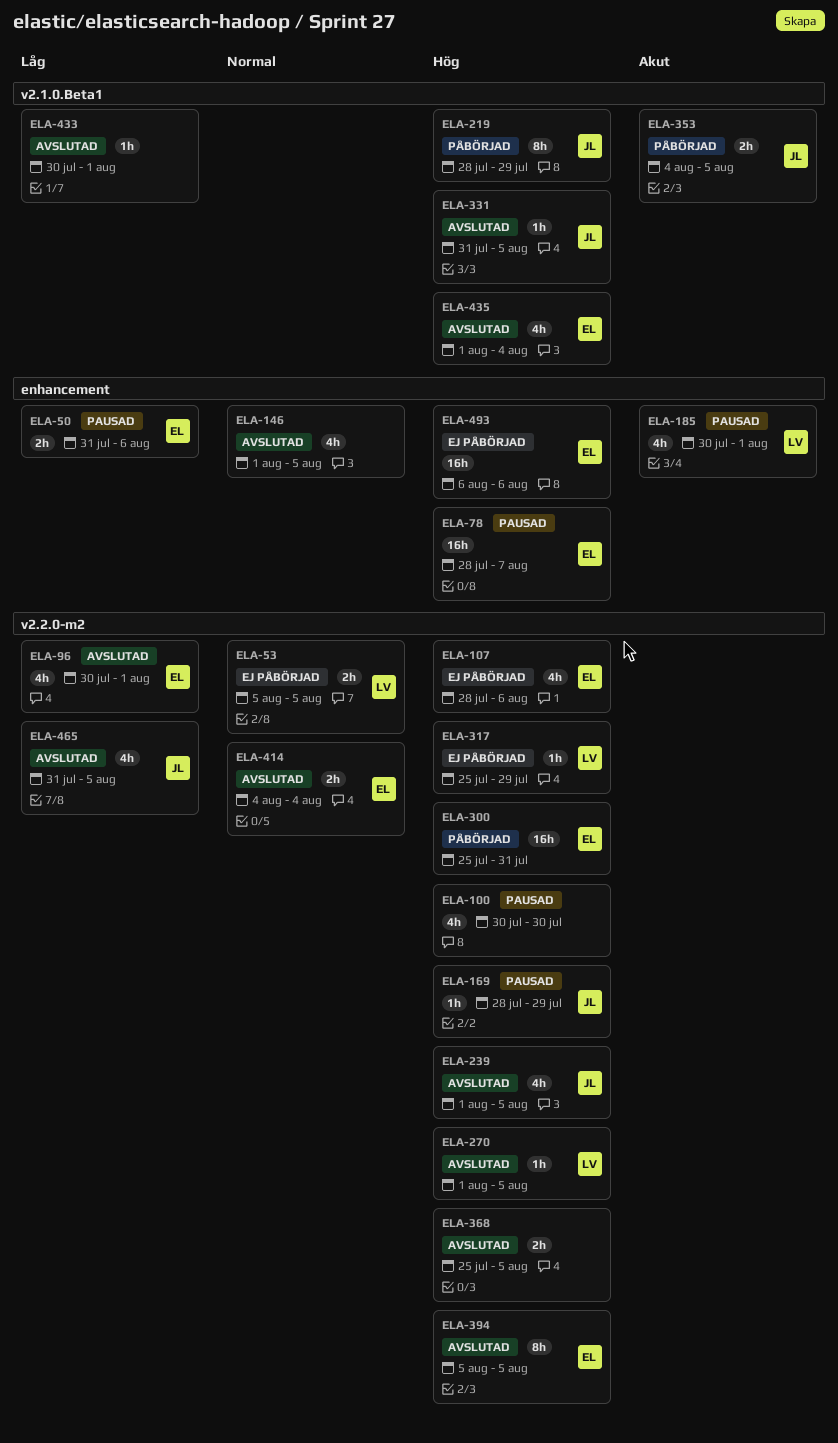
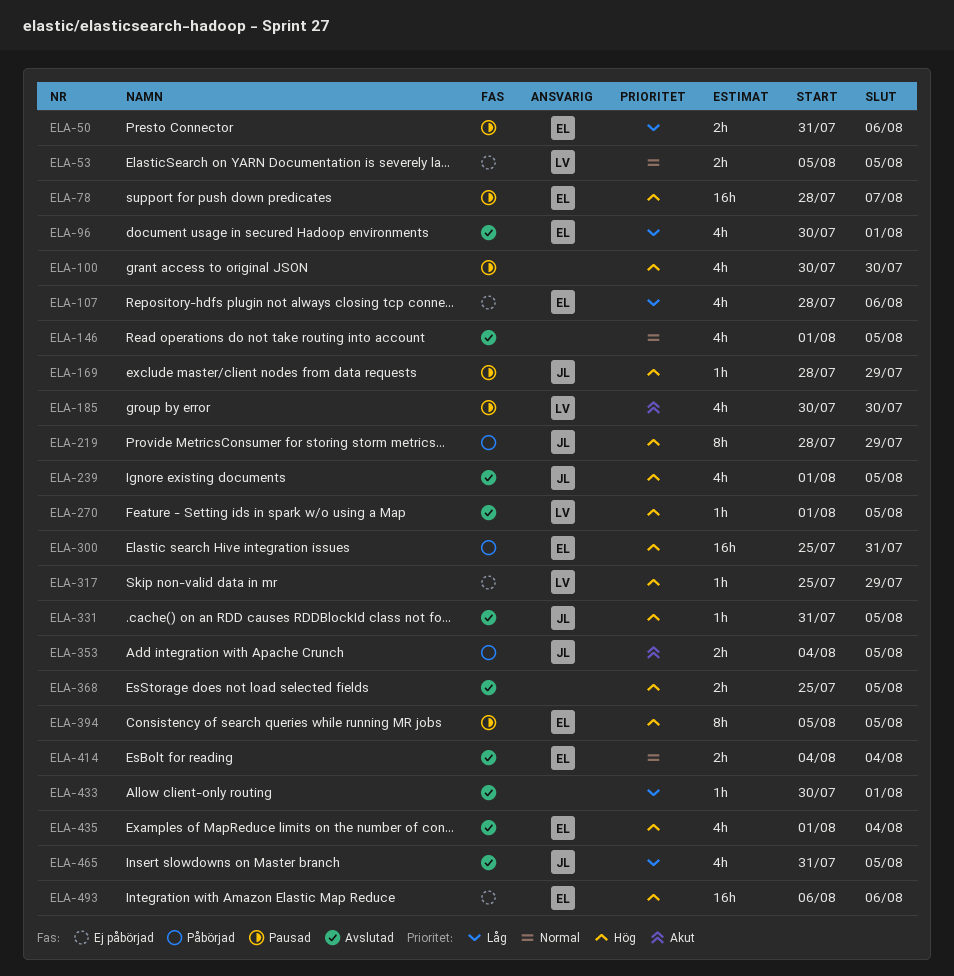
ELA-107, priority: Hög -> Låg
ELA-185, due: Aug 1 -> Jul 30
ELA-394, status: Avslutad -> Pausad

